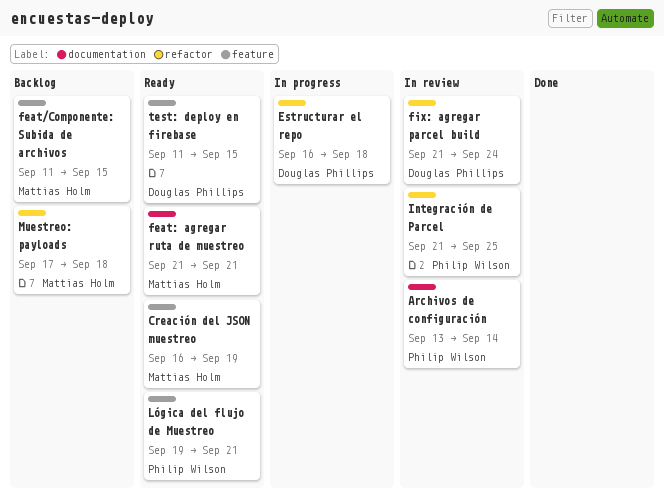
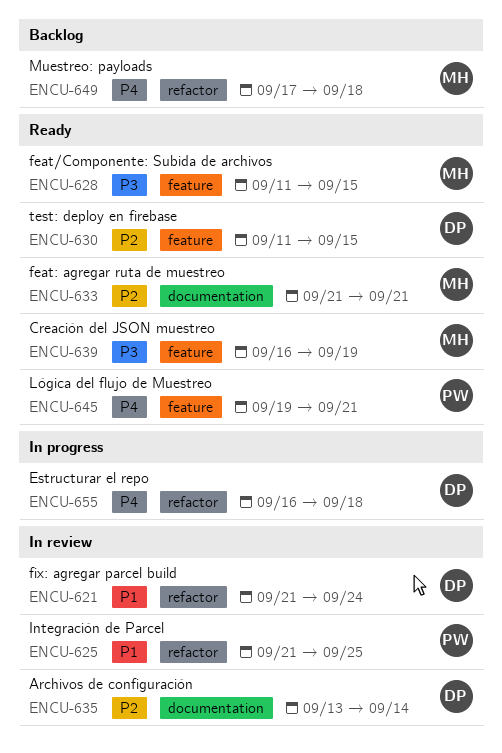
Archivos de configuración, owner: Philip Wilson -> Douglas Phillips
feat/Componente: Subida de archivos, status: Backlog -> Ready

